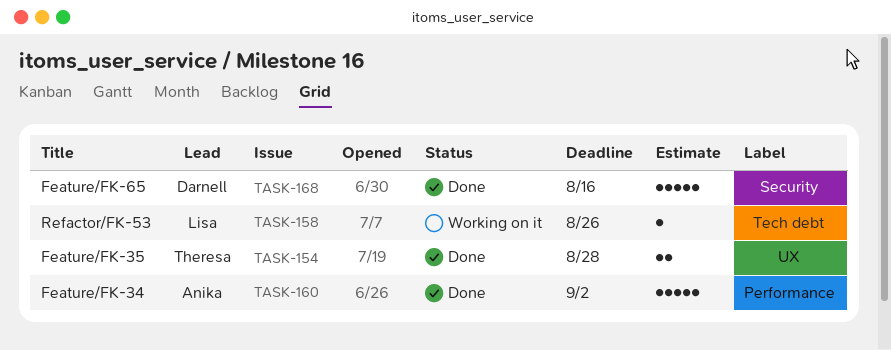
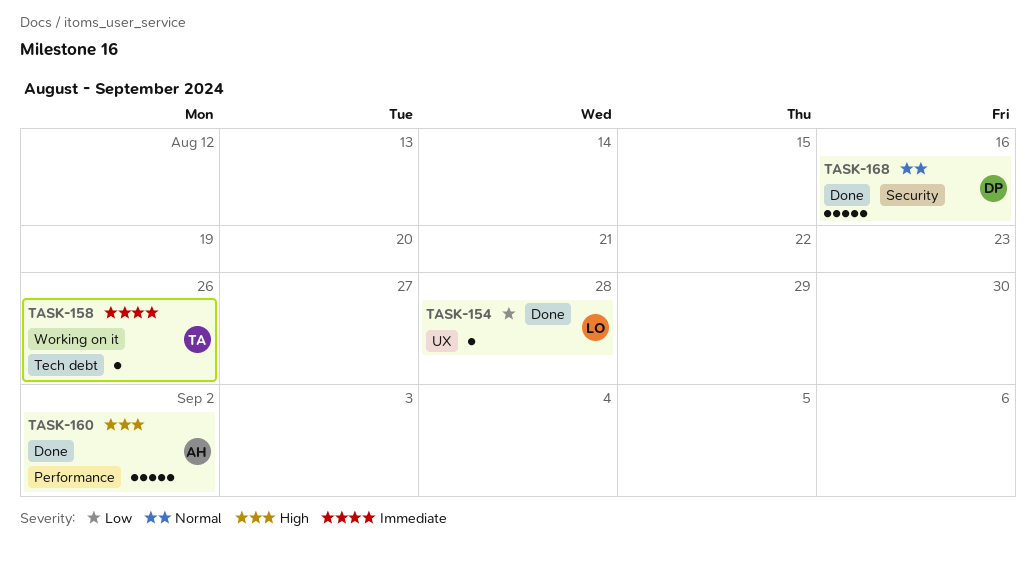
TASK-154, owner: Theresa -> Lisa
TASK-154, estimate: 2 -> 1
TASK-158, owner: Lisa -> Theresa

